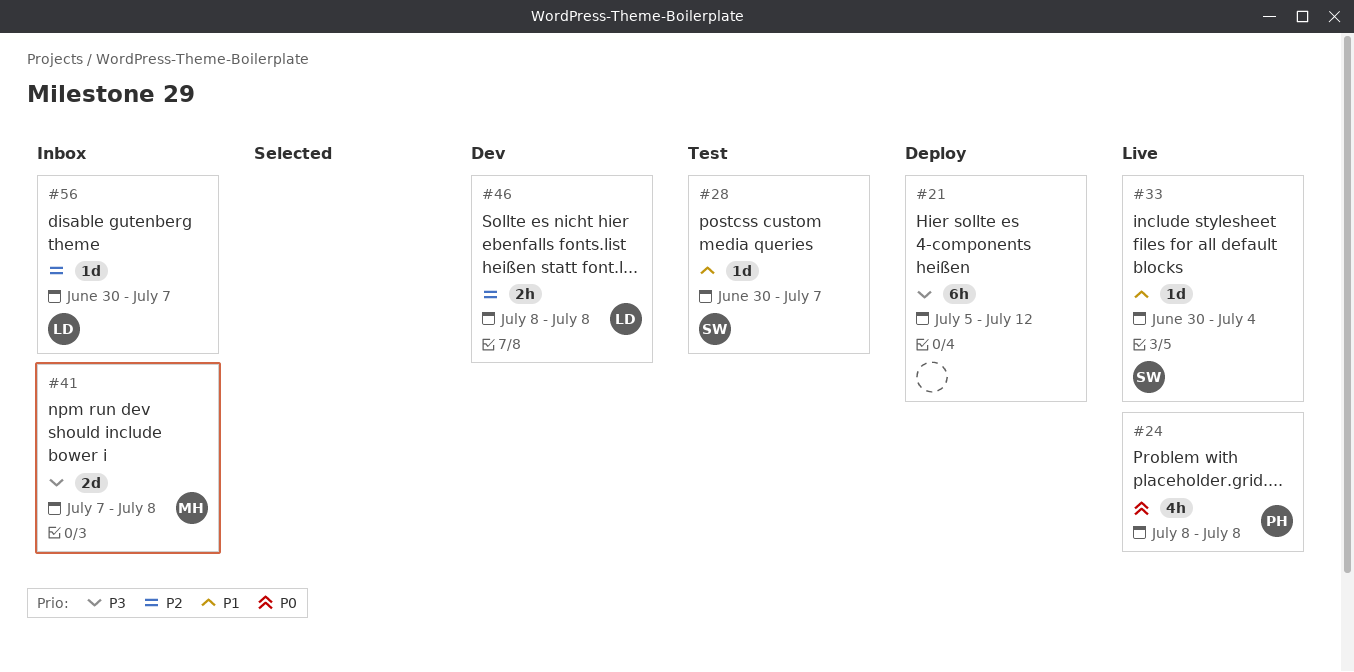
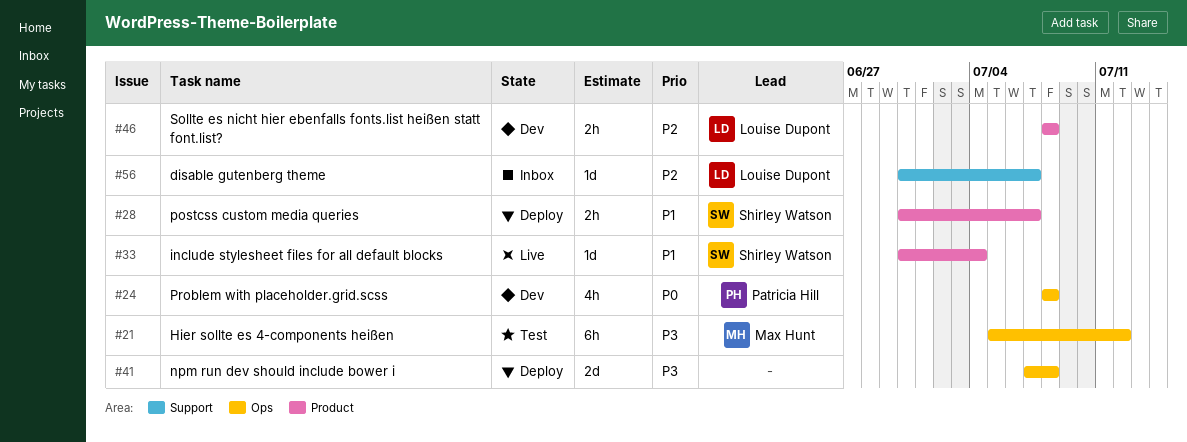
#21, status: Deploy -> Test
#21, owner: none -> Max Hunt
#24, status: Live -> Dev
#28, status: Test -> Deploy
#28, estimate: 1d -> 2h
#41, status: Inbox -> Deploy
#41, owner: Max Hunt -> none

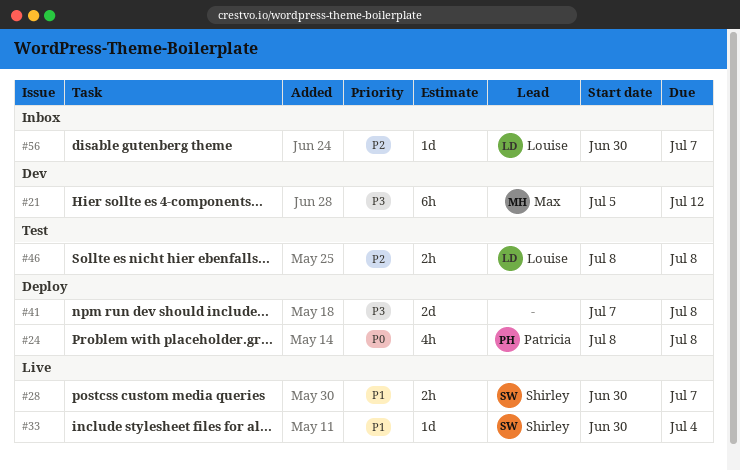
#21, status: Test -> Dev
#24, status: Dev -> Deploy
#28, status: Deploy -> Live
#46, status: Dev -> Test

